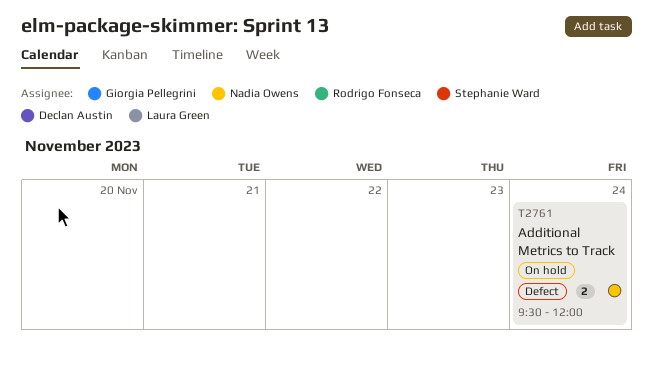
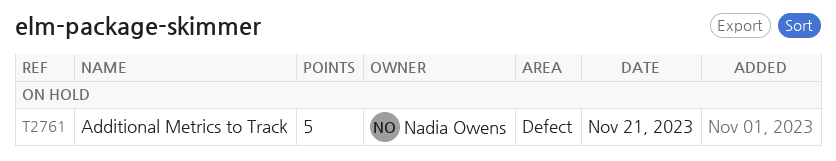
T2761, estimate: 2 -> 5
T2761, day: Nov 24 -> Nov 21

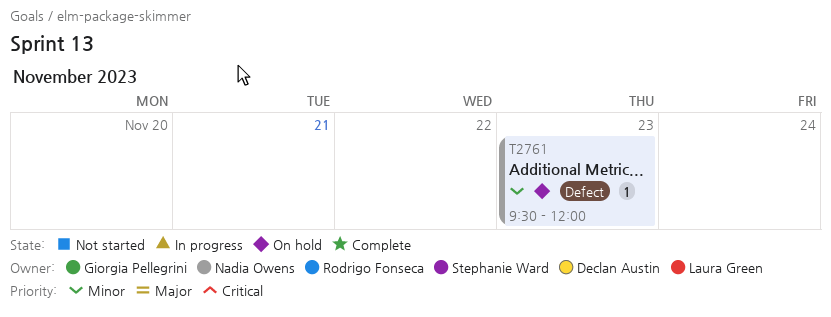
T2761, estimate: 5 -> 1
T2761, day: Nov 21 -> Nov 23

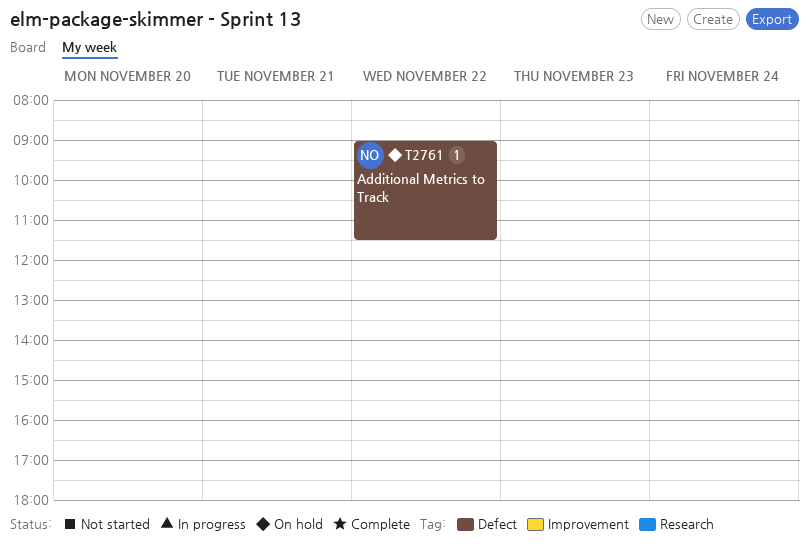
T2761, day: Nov 23 -> Nov 22
T2761, begins: 09:30 -> 09:00
T2761, ends: 12:00 -> 11:30

